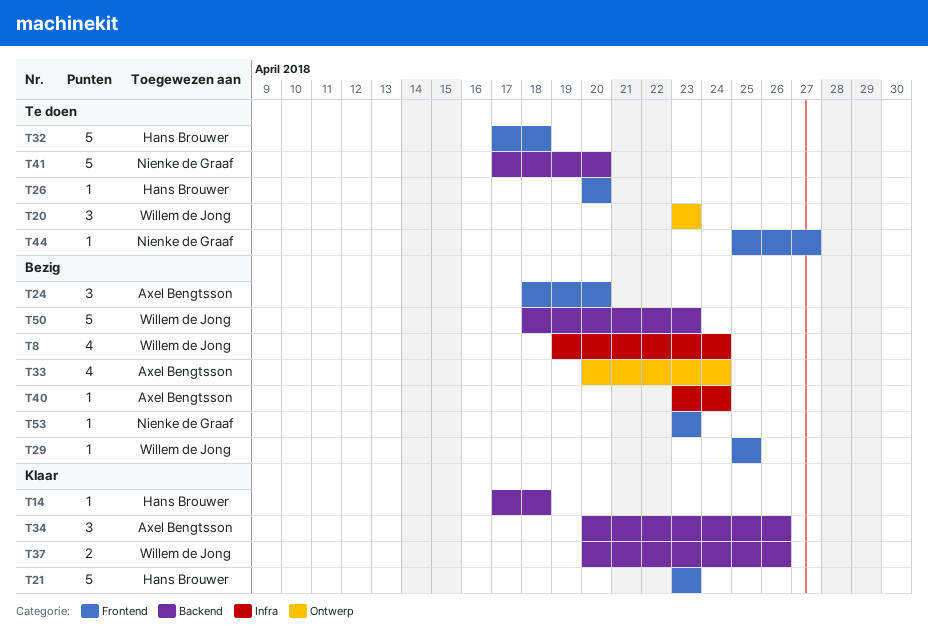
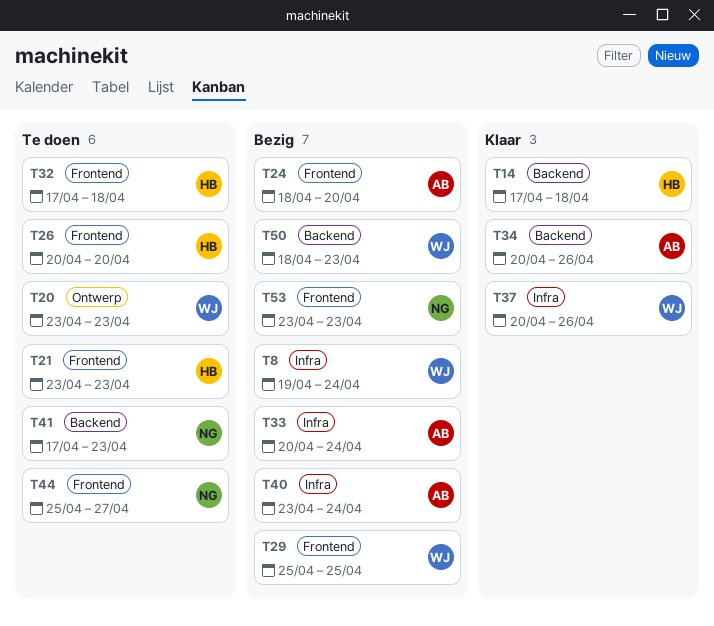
T21, status: Klaar -> Te doen
T33, label: Ontwerp -> Infra
T37, label: Backend -> Infra
T41, due: Apr 20 -> Apr 23

